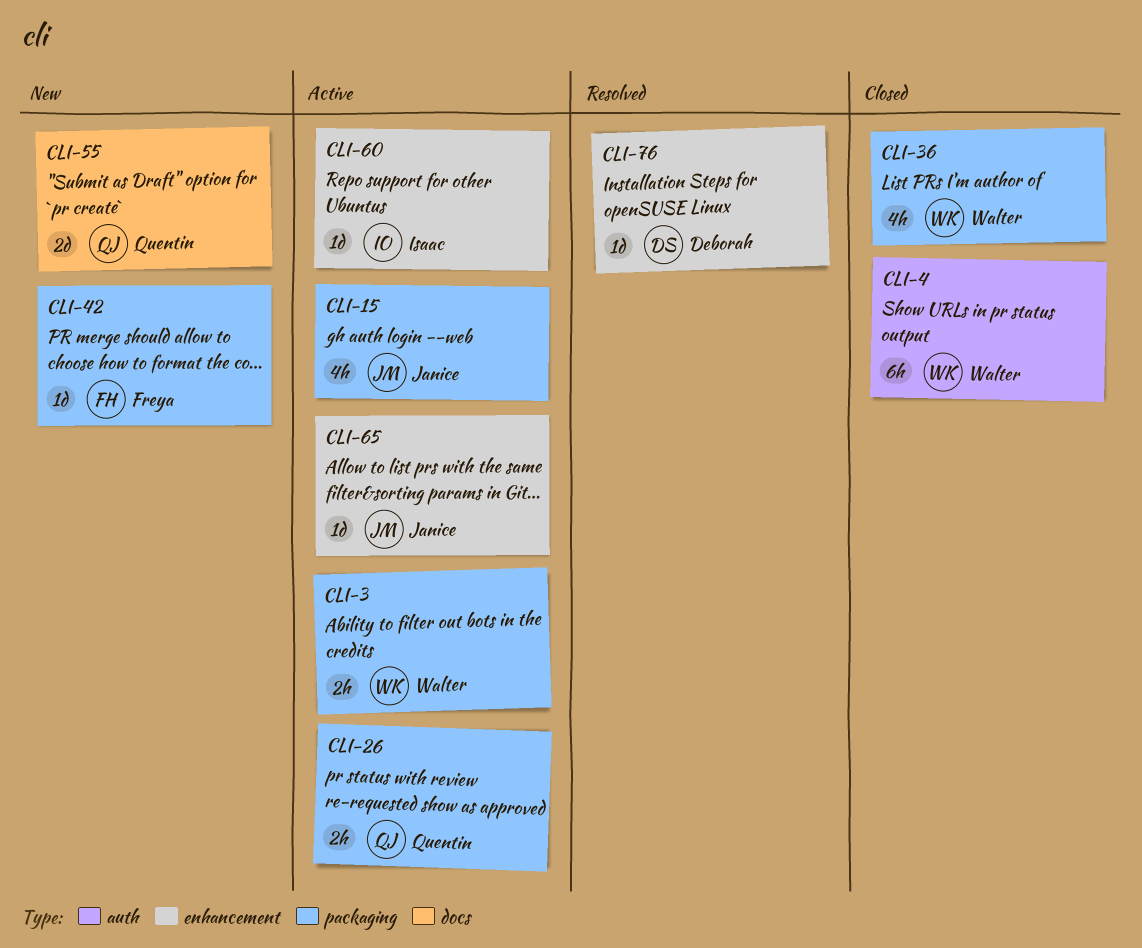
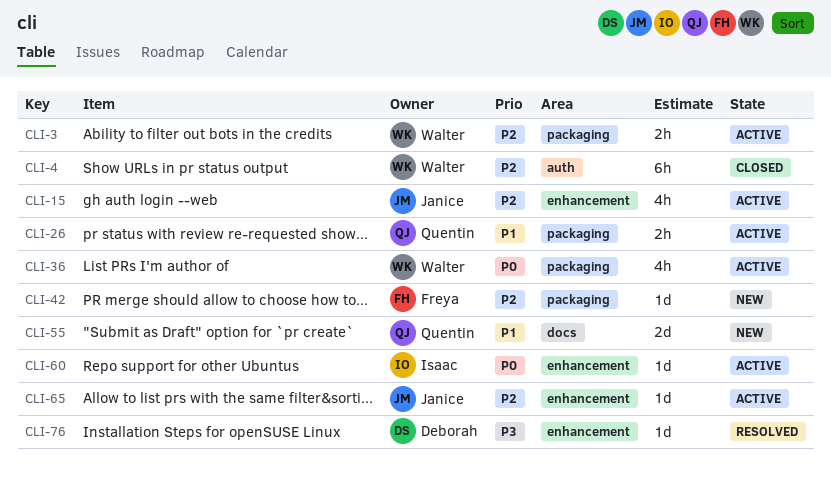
CLI-15, label: packaging -> enhancement
CLI-36, status: Closed -> Active

